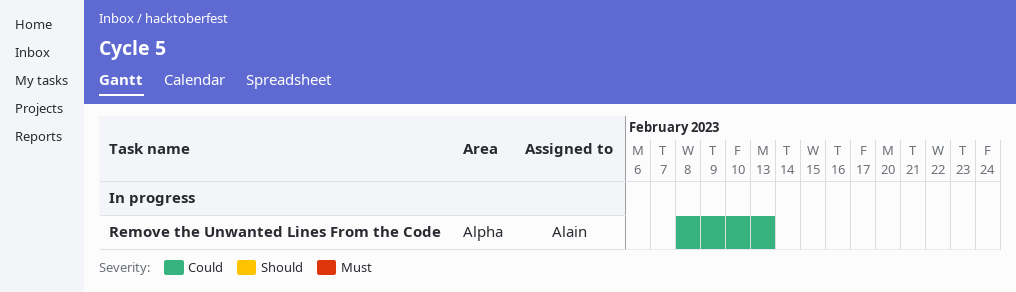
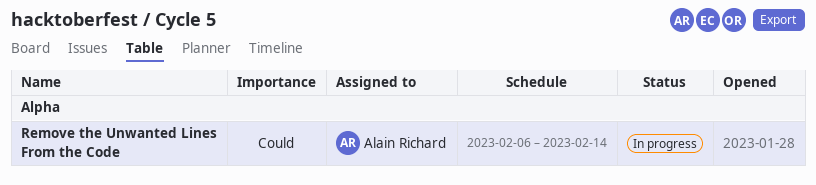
Remove the Unwanted Lines From the Code, start: Feb 8 -> Feb 6
Remove the Unwanted Lines From the Code, due: Feb 13 -> Feb 14

